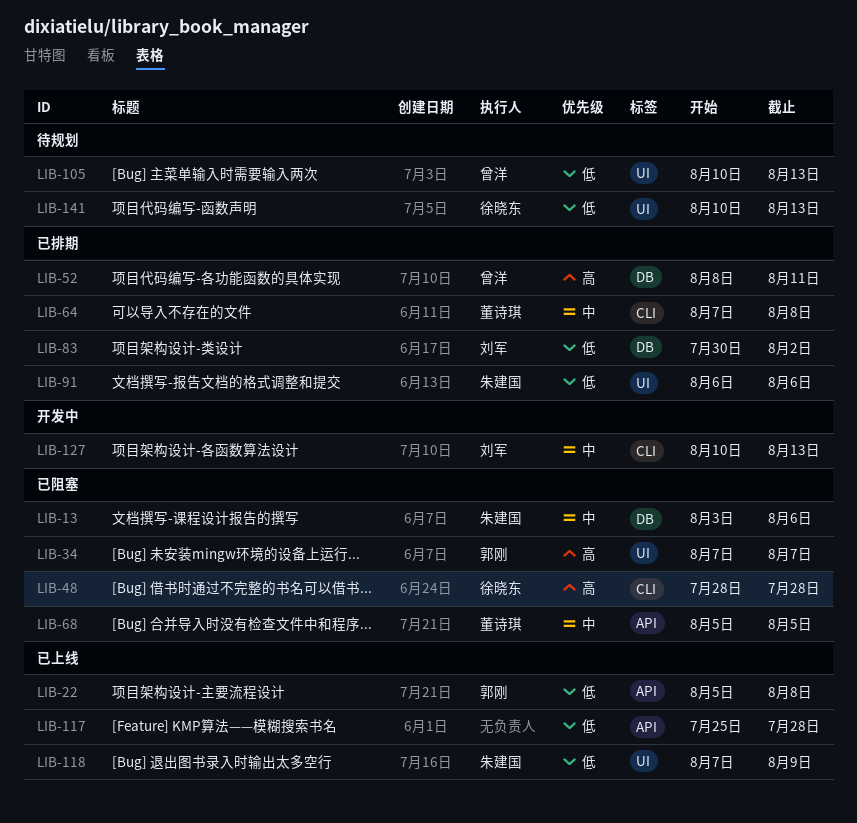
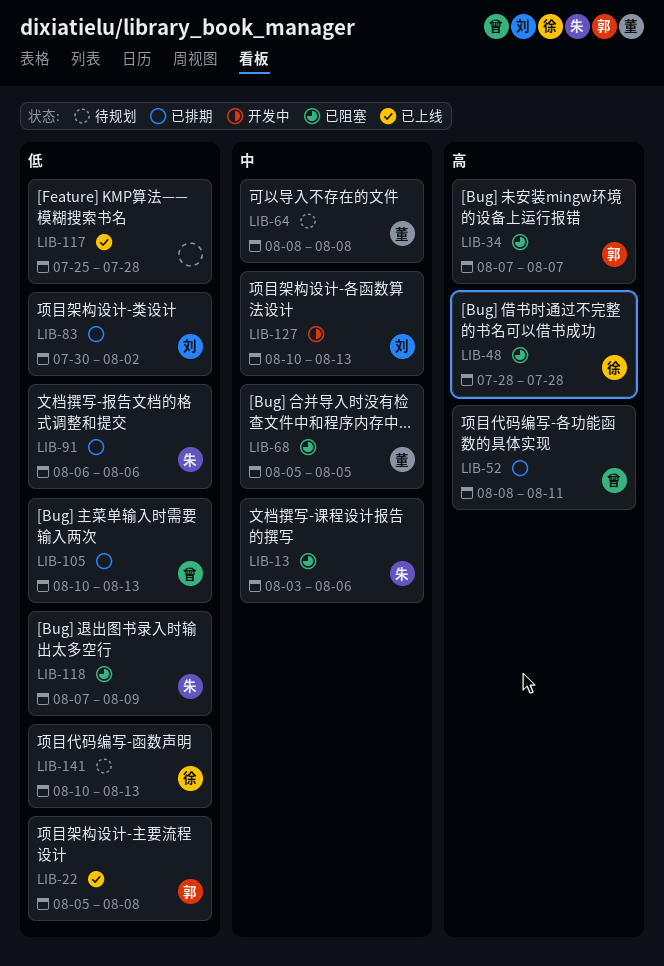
LIB-64, status: 已排期 -> 待规划
LIB-64, start: Aug 7 -> Aug 8
LIB-105, status: 待规划 -> 已排期
LIB-118, status: 已上线 -> 已阻塞

